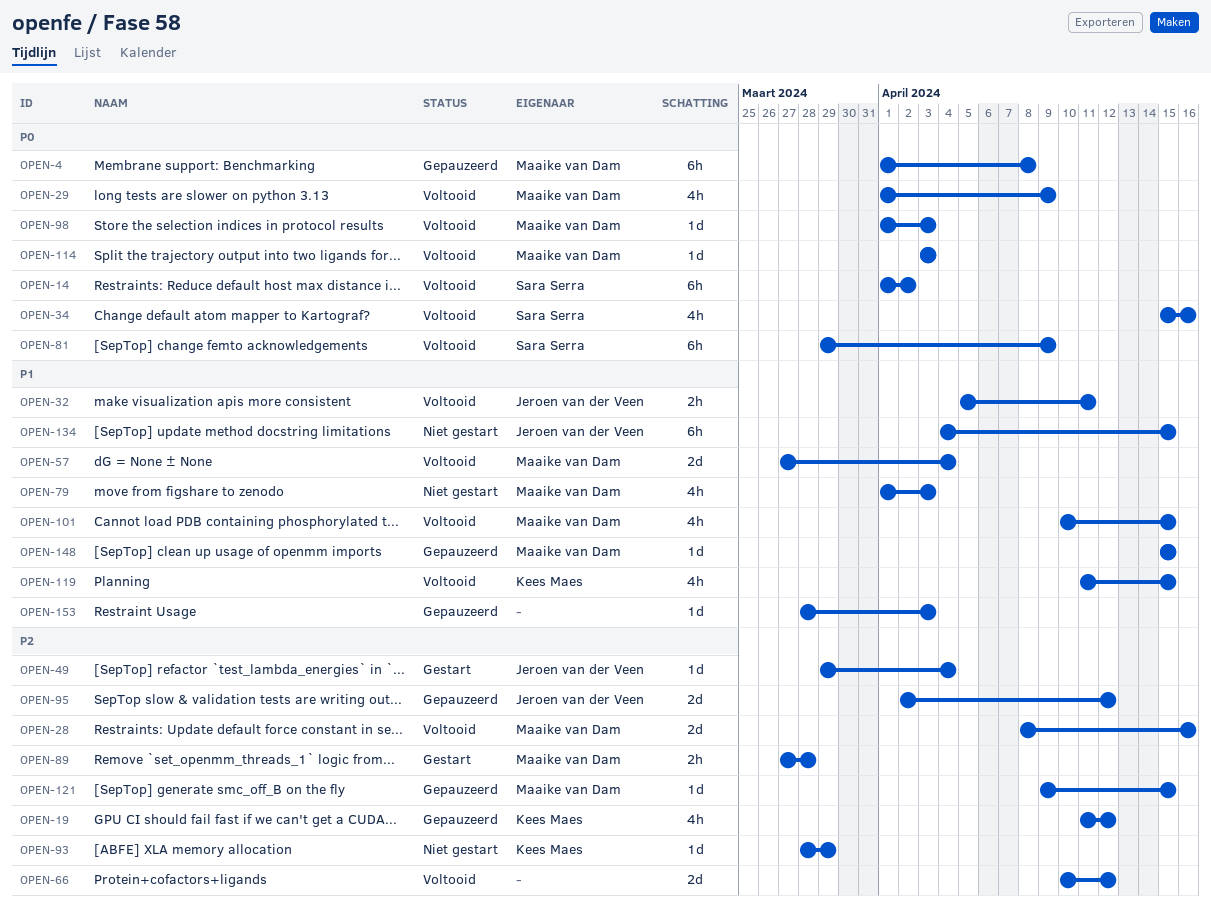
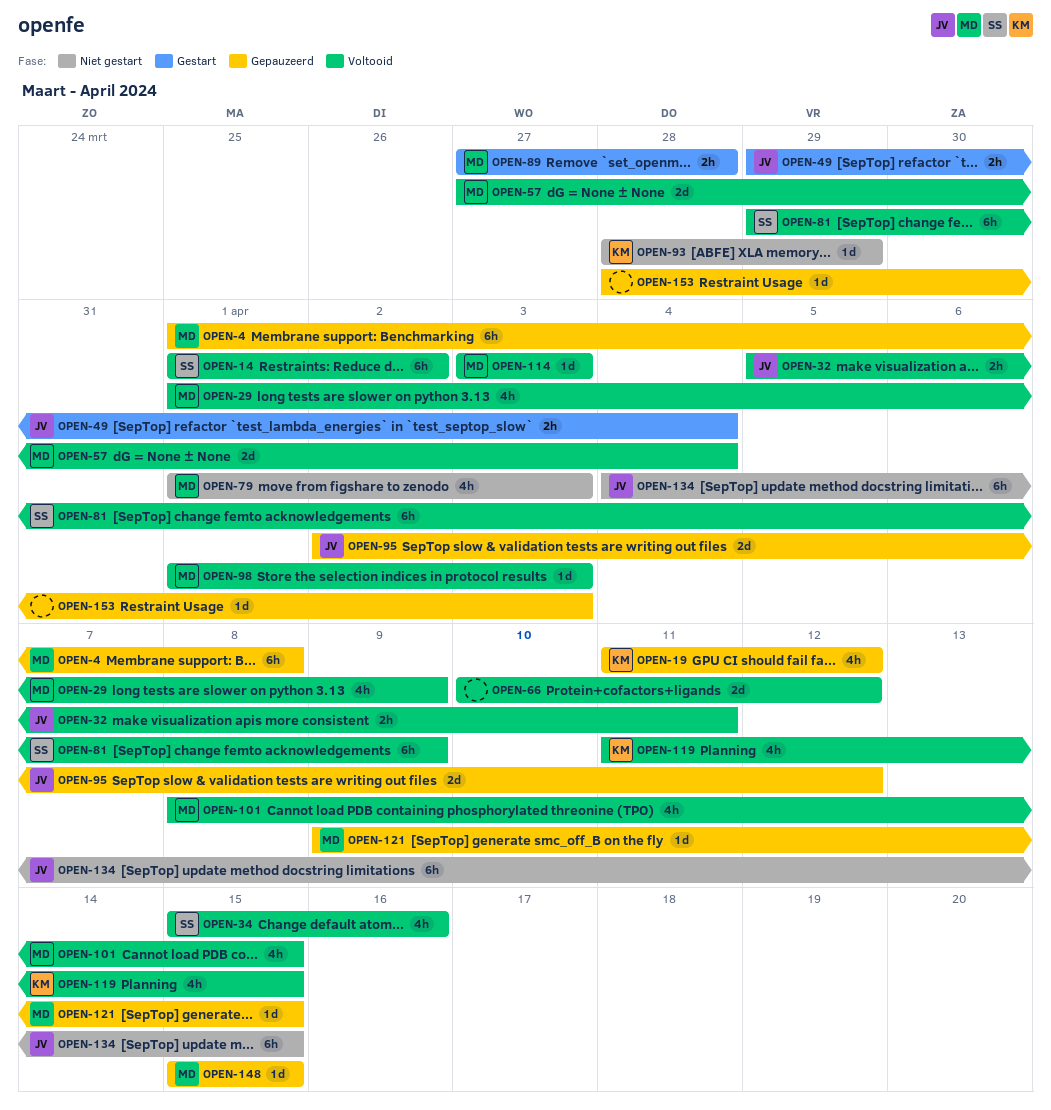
OPEN-28: present -> none
OPEN-49, estimate: 1d -> 2h
OPEN-101, start: Apr 10 -> Apr 8

